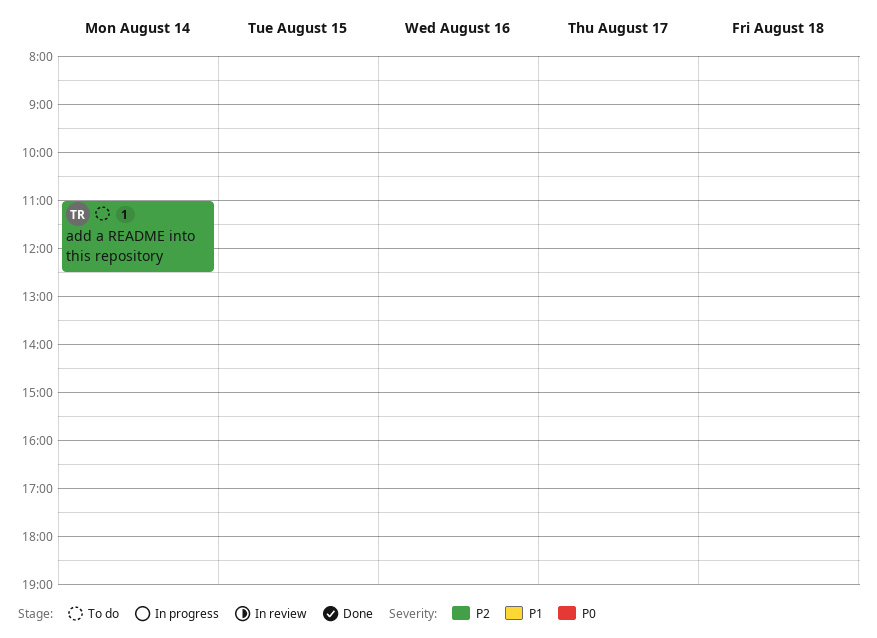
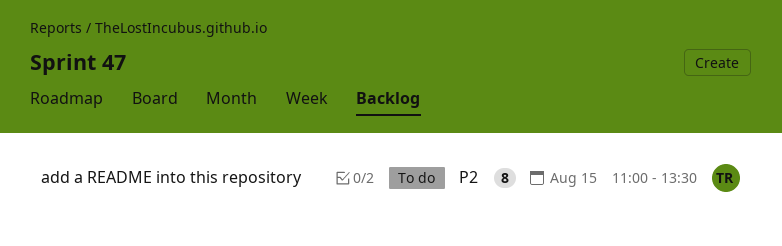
add a README into this repository, estimate: 1 -> 8
add a README into this repository, day: Aug 14 -> Aug 15
add a README into this repository, ends: 12:30 -> 13:30

